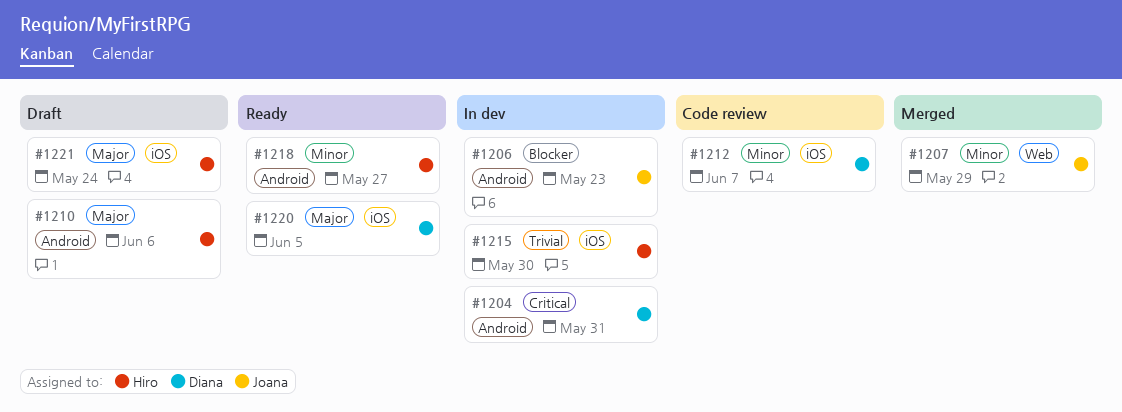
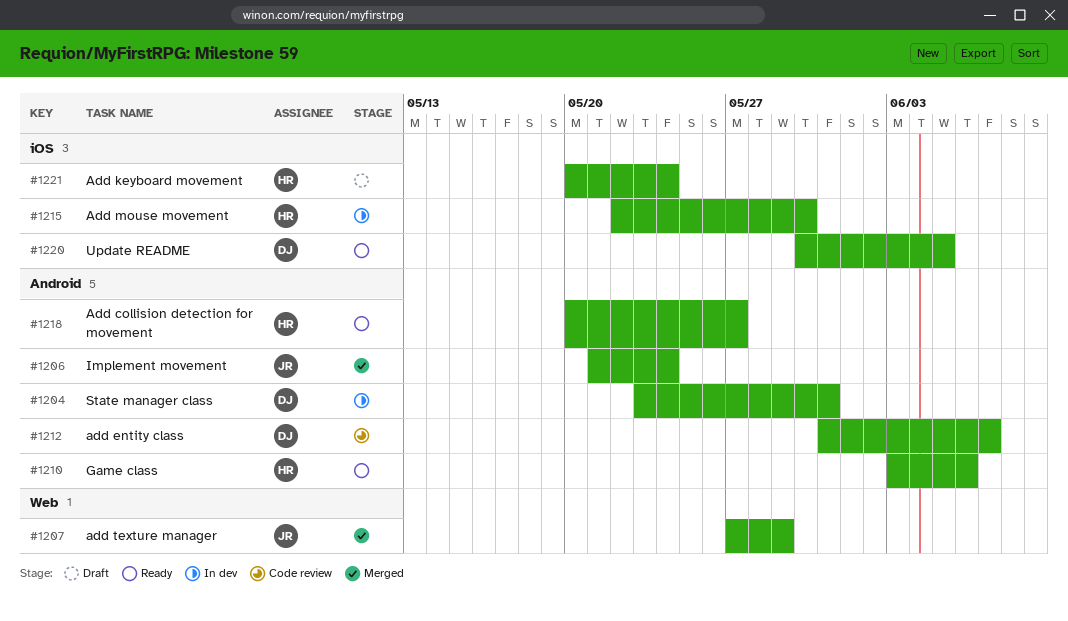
#1206, status: In dev -> Merged
#1206, due: May 23 -> May 24
#1210, status: Draft -> Ready
#1212, label: iOS -> Android

